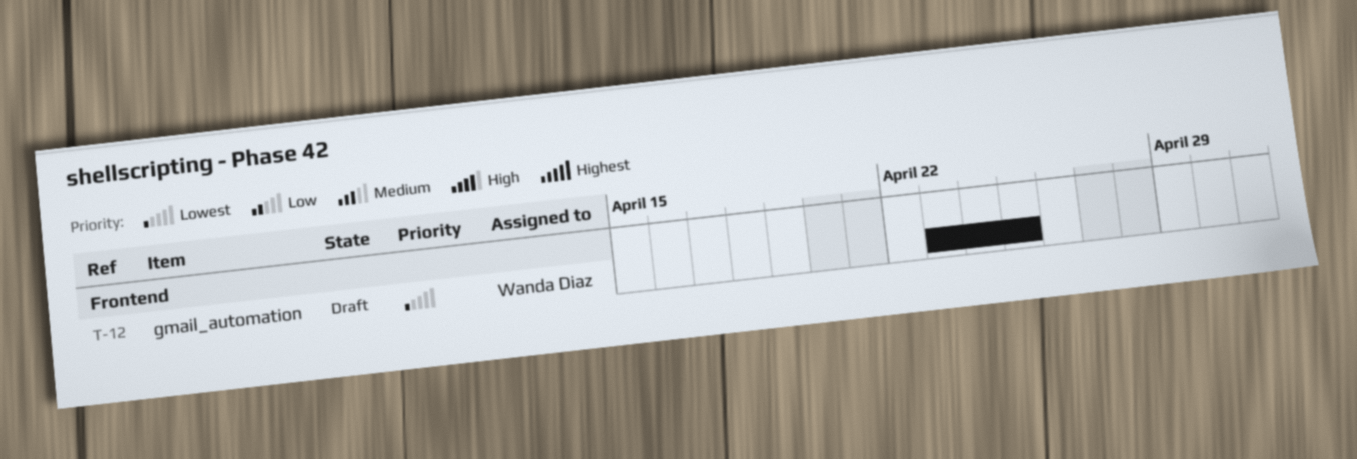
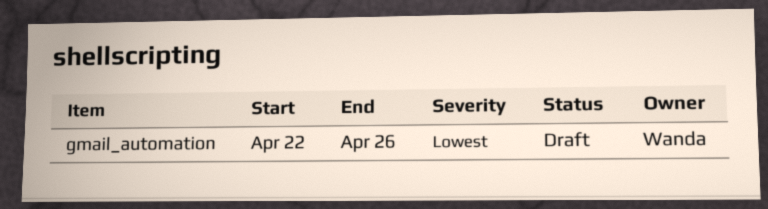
gmail_automation, start: Apr 23 -> Apr 22
gmail_automation, due: Apr 25 -> Apr 26

